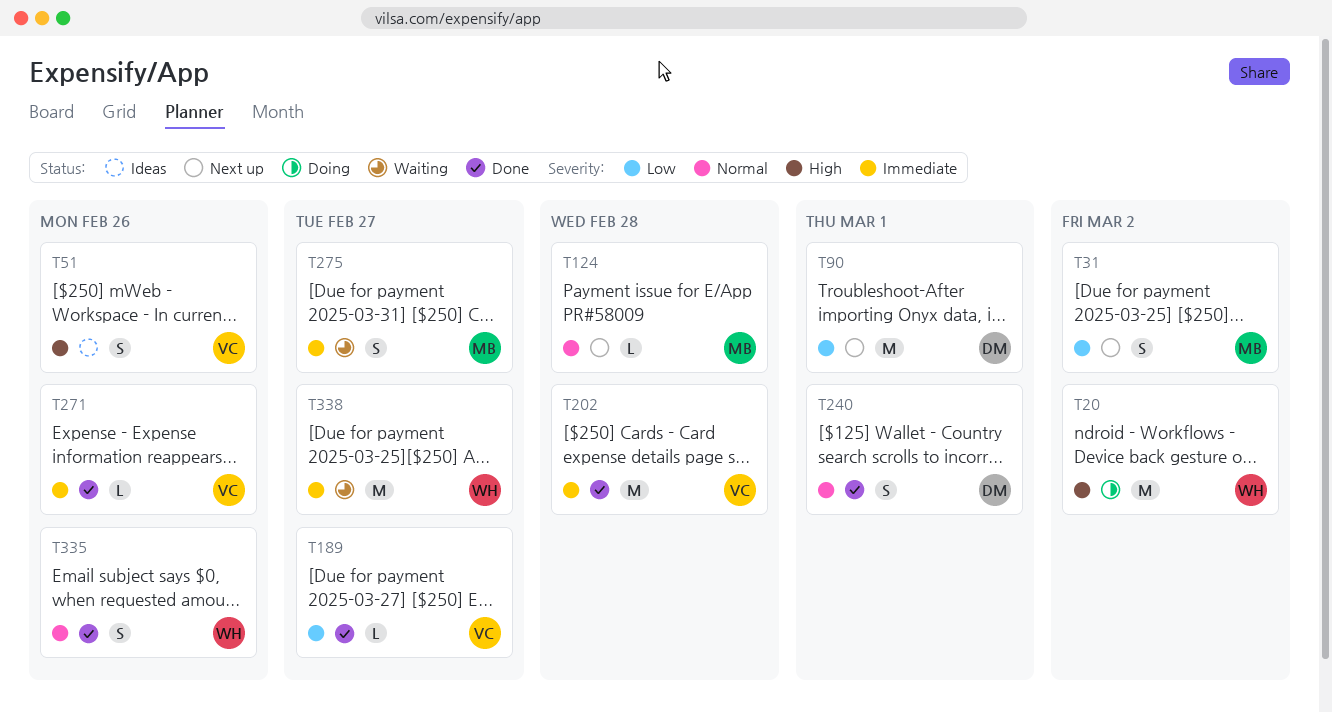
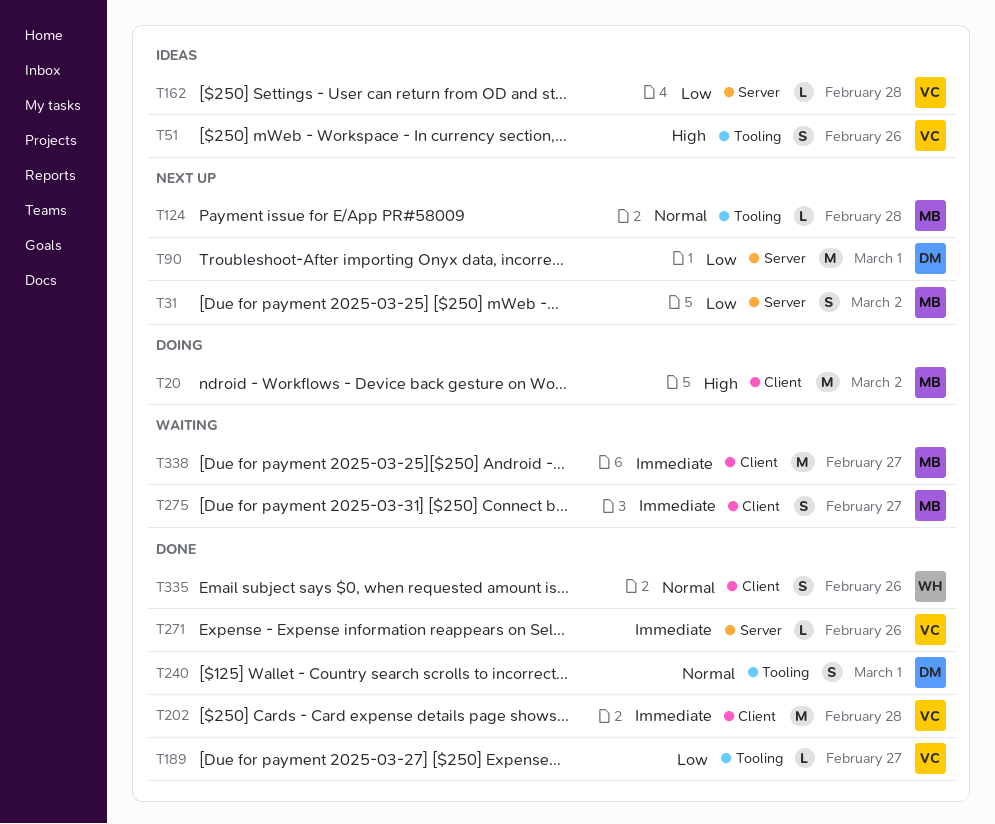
T20, owner: WH -> MB
T162: none -> present
T338, owner: WH -> MB

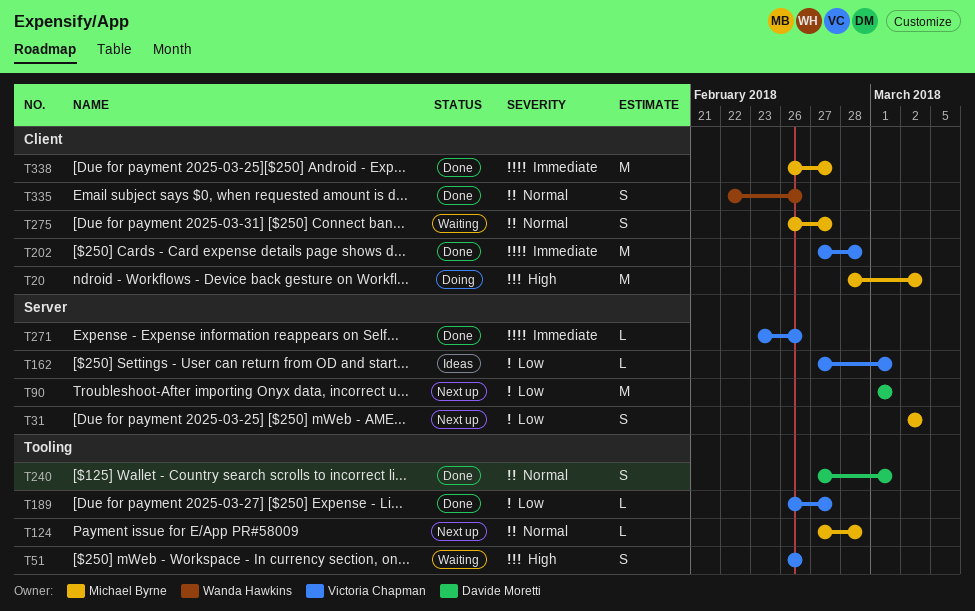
T51, status: Ideas -> Waiting
T162, due: Feb 28 -> Mar 1
T275, priority: Immediate -> Normal
T338, status: Waiting -> Done

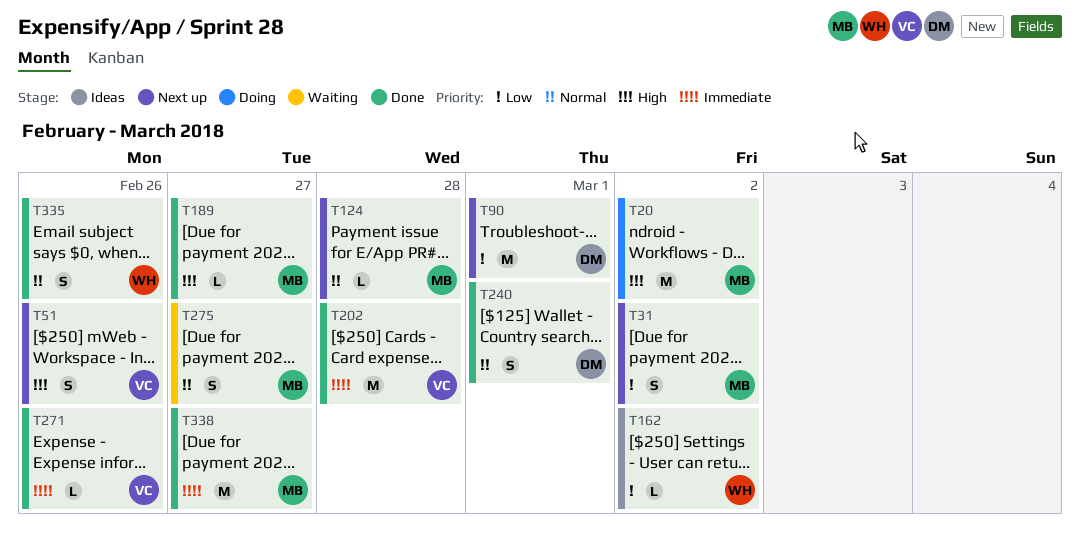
T51, status: Waiting -> Next up
T162, owner: Victoria Chapman -> Wanda Hawkins
T162, due: Mar 1 -> Mar 2
T189, owner: Victoria Chapman -> Michael Byrne
T189, priority: Low -> High

